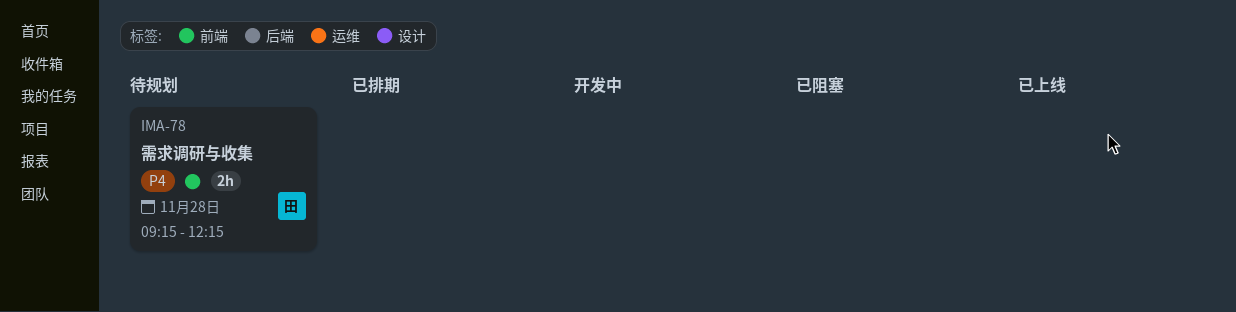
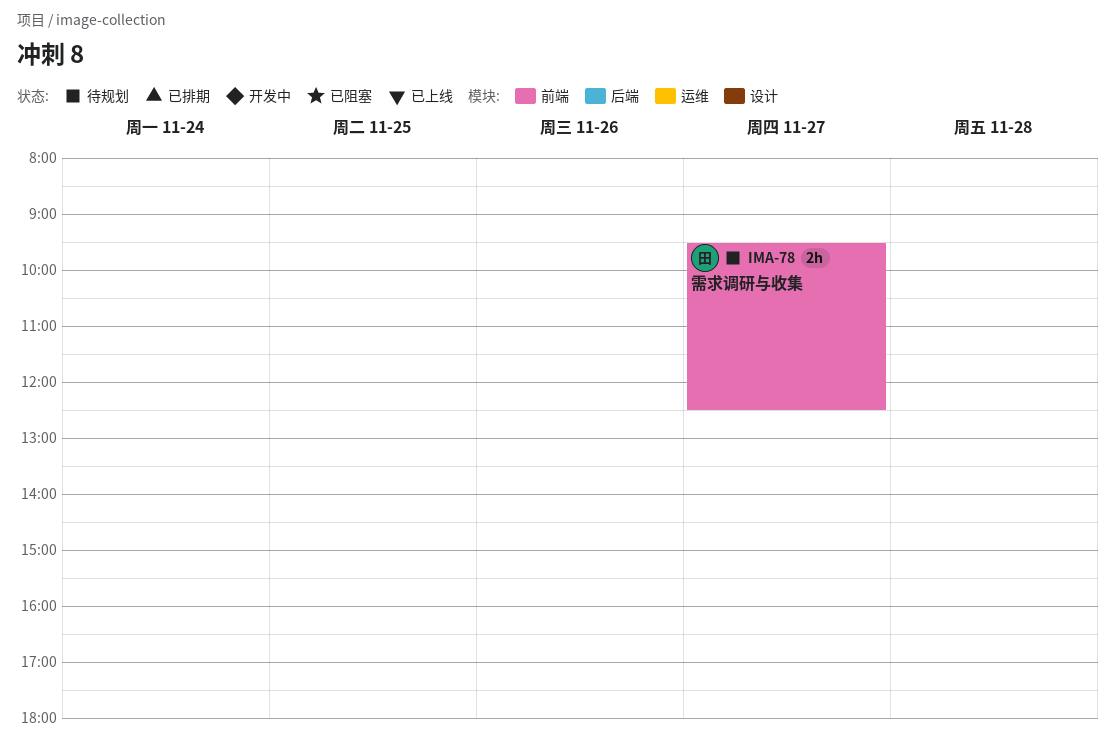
IMA-78, day: Nov 28 -> Nov 27
IMA-78, begins: 09:15 -> 09:30
IMA-78, ends: 12:15 -> 12:30

